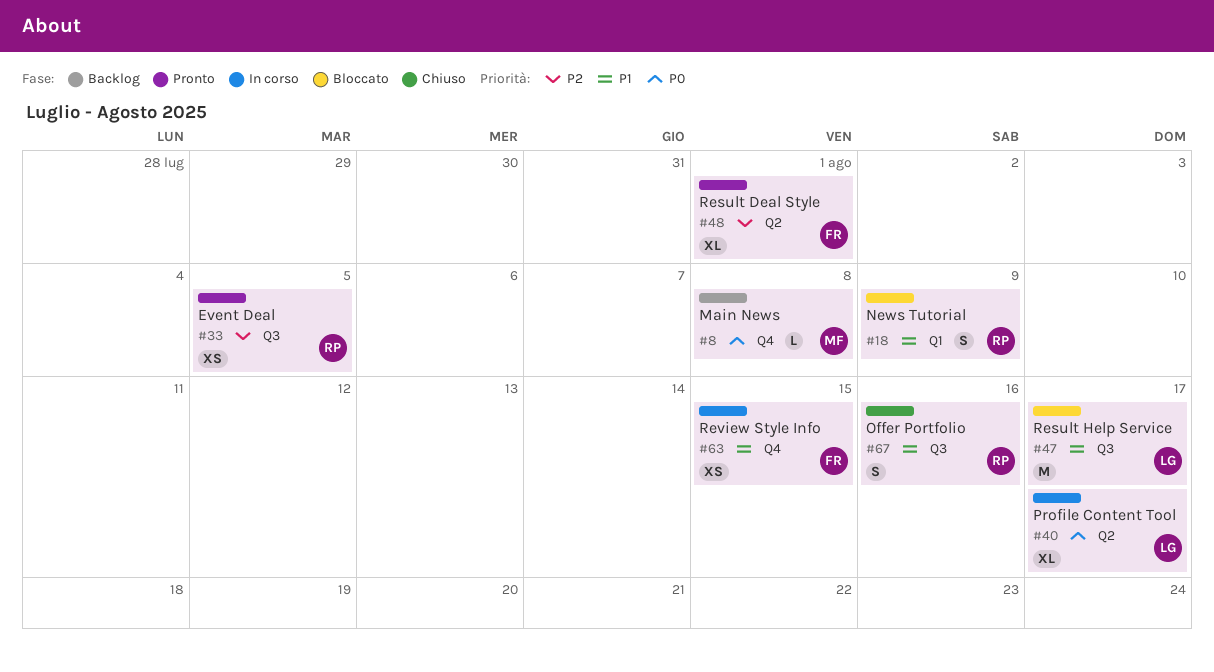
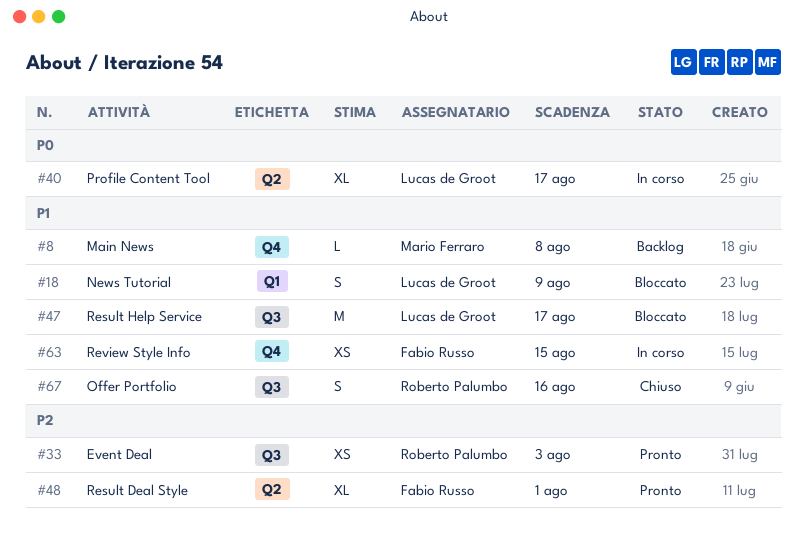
#8, priority: P0 -> P1
#18, owner: Roberto Palumbo -> Lucas de Groot
#33, due: Aug 5 -> Aug 3

